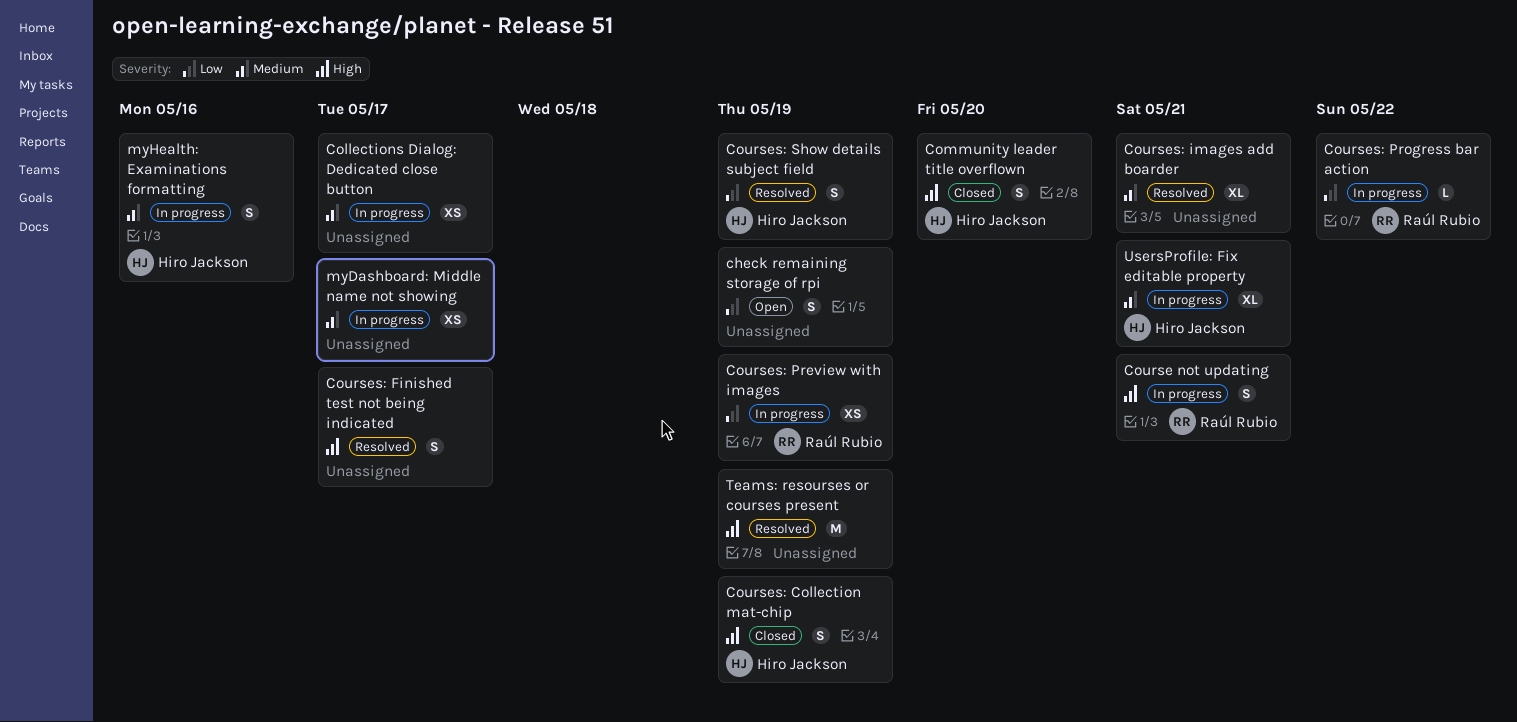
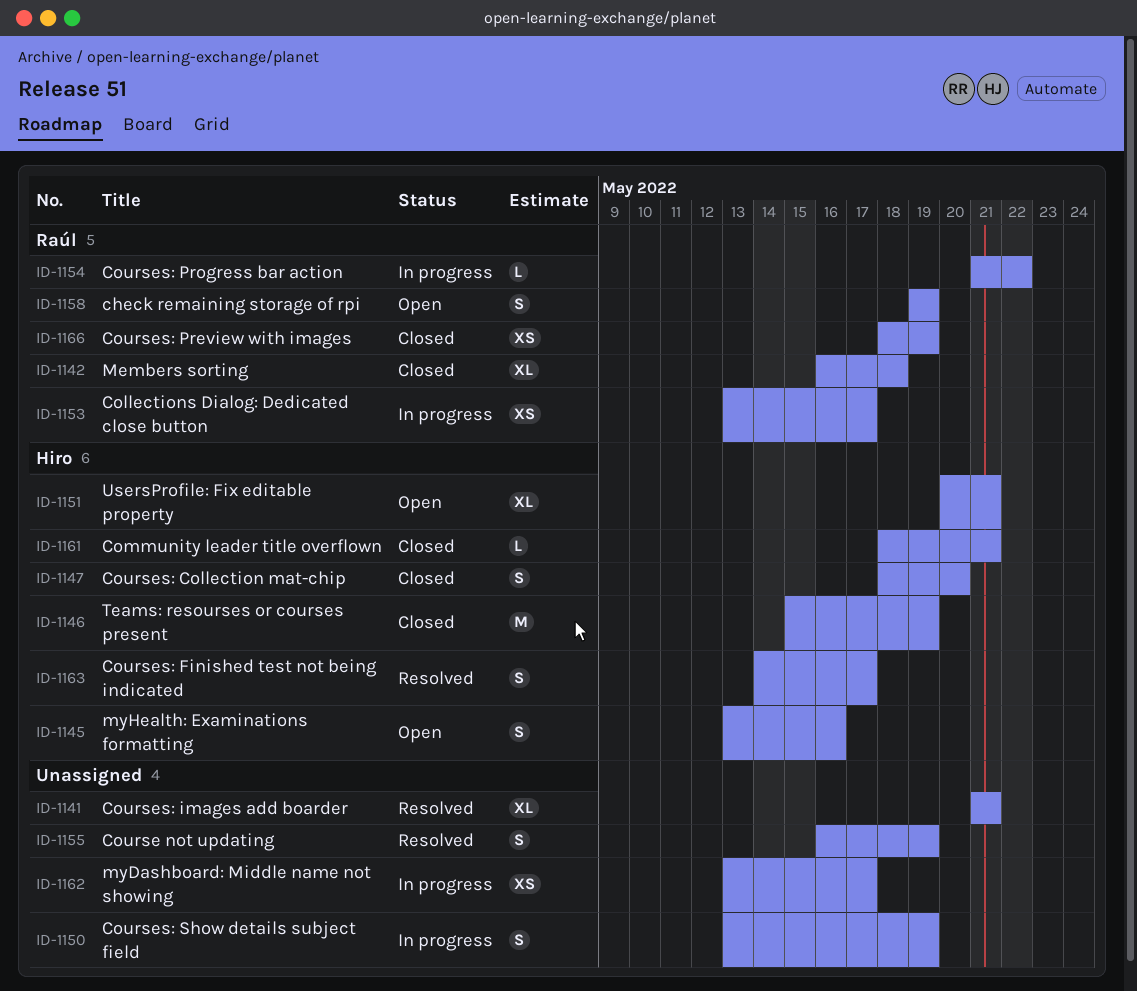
check remaining storage of rpi, owner: none -> Raúl Rubio
Collections Dialog: Dedicated close button, owner: none -> Raúl Rubio
Community leader title overflown, estimate: S -> L
Community leader title overflown, due: May 20 -> May 21
Course not updating, status: In progress -> Resolved
Course not updating, owner: Raúl Rubio -> none
Course not updating, due: May 21 -> May 19
Courses: Collection mat-chip, due: May 19 -> May 20
Courses: Finished test not being indicated, owner: none -> Hiro Jackson
Courses: Preview with images, status: In progress -> Closed
Courses: Show details subject field, status: Resolved -> In progress
Courses: Show details subject field, owner: Hiro Jackson -> none
Members sorting: none -> present
myHealth: Examinations formatting, status: In progress -> Open
Teams: resourses or courses present, status: Resolved -> Closed
Teams: resourses or courses present, owner: none -> Hiro Jackson
UsersProfile: Fix editable property, status: In progress -> Open

